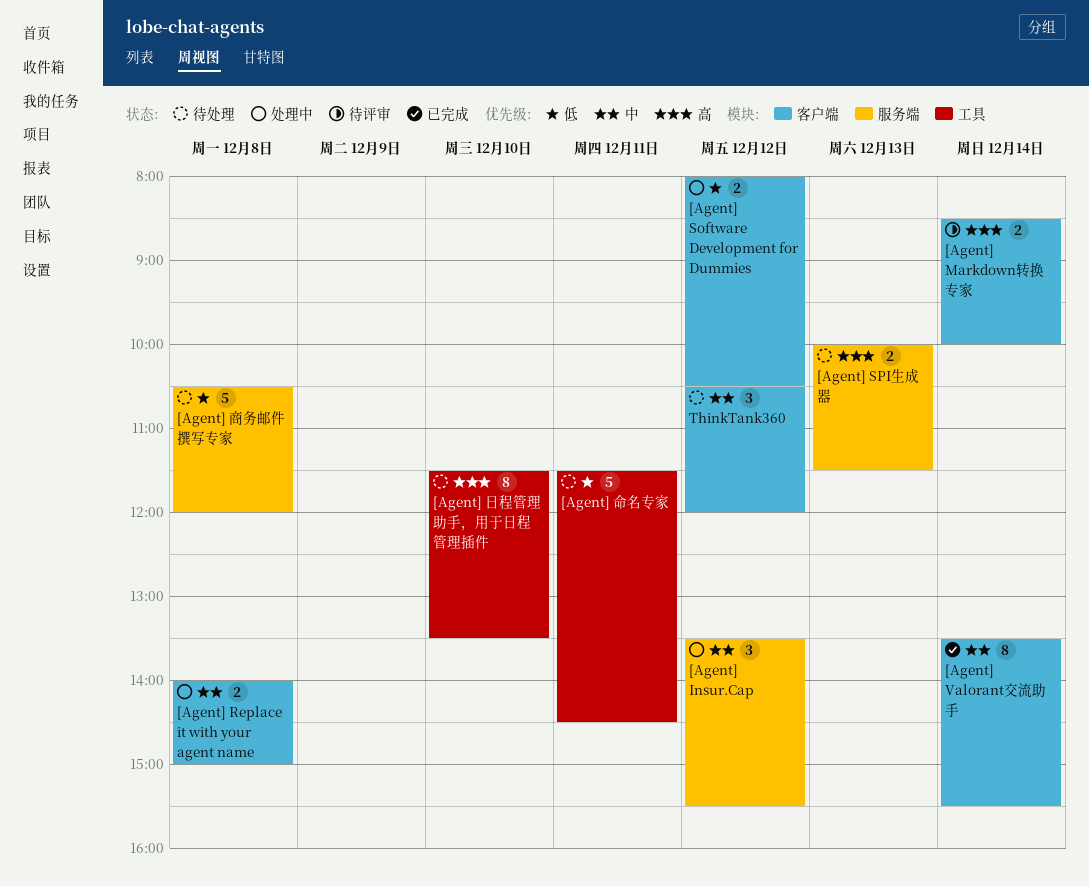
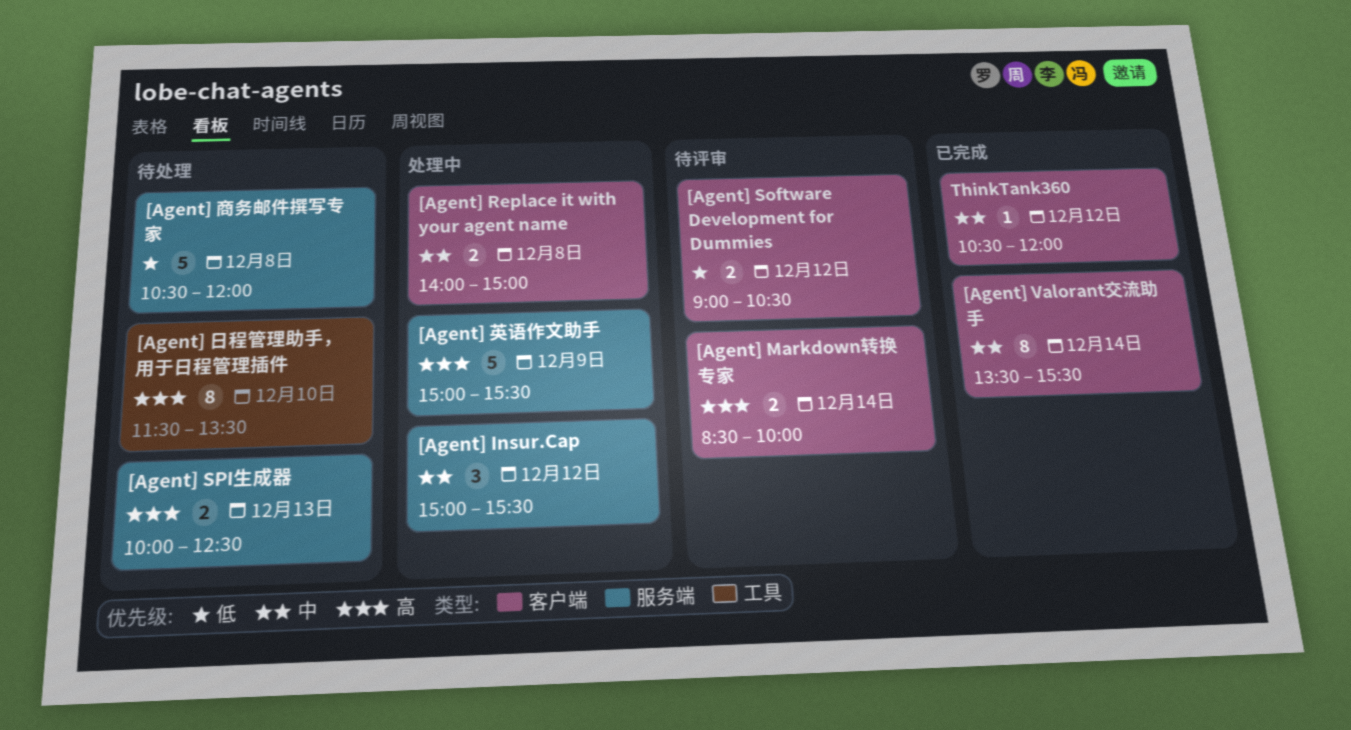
[Agent] Insur.Cap, begins: 13:30 -> 15:00
[Agent] Software Development for Dummies, status: 处理中 -> 待评审
[Agent] Software Development for Dummies, begins: 08:00 -> 09:00
[Agent] SPI生成器, ends: 11:30 -> 12:30
[Agent] 命名专家: present -> none
[Agent] 英语作文助手: none -> present
ThinkTank360, status: 待处理 -> 已完成
ThinkTank360, estimate: 3 -> 1

